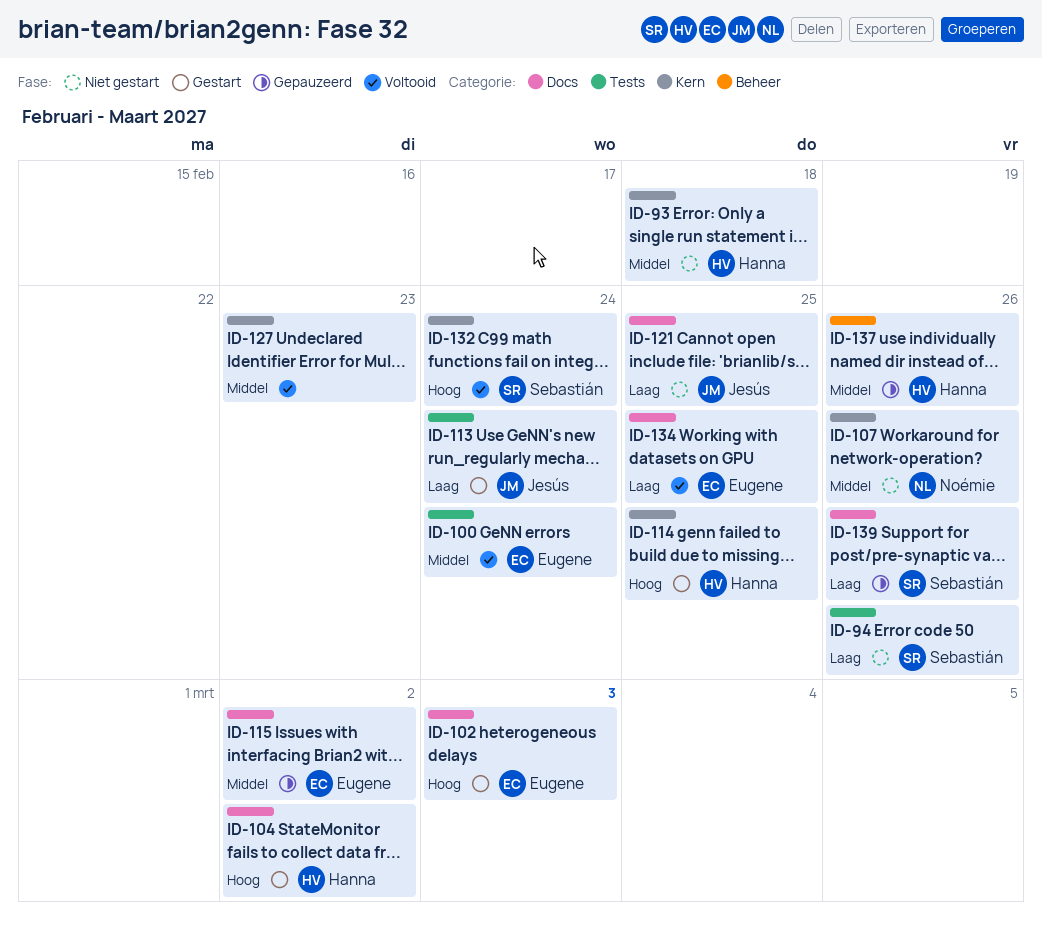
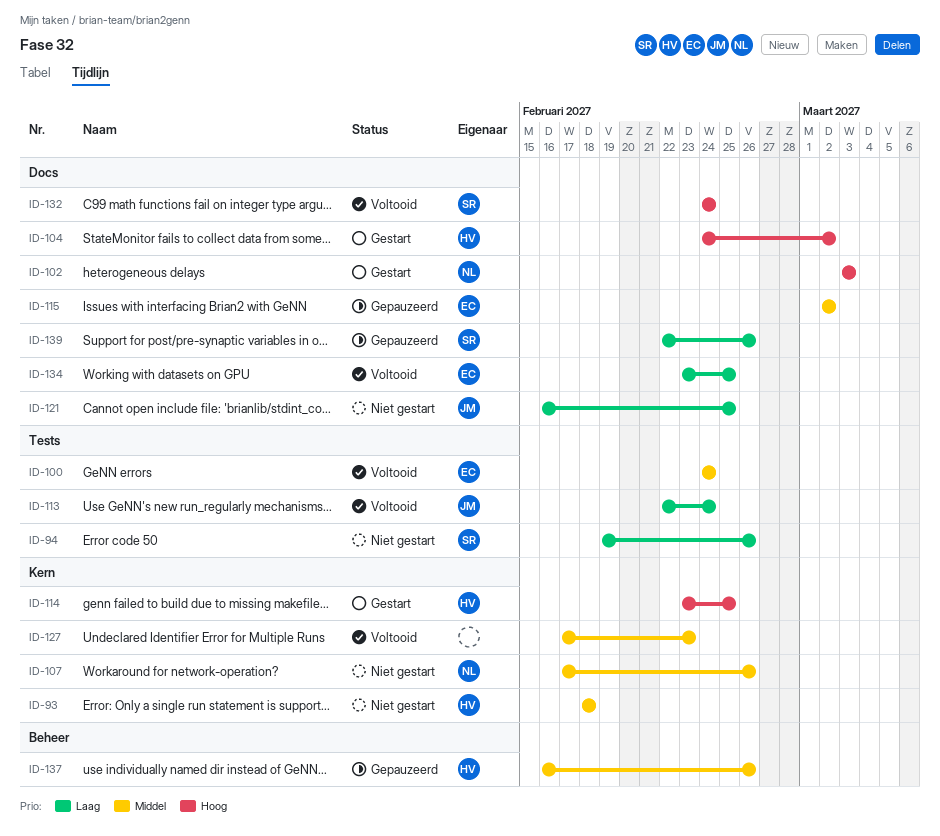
ID-102, owner: Eugene -> Noémie
ID-113, status: Gestart -> Voltooid
ID-132, label: Kern -> Docs

